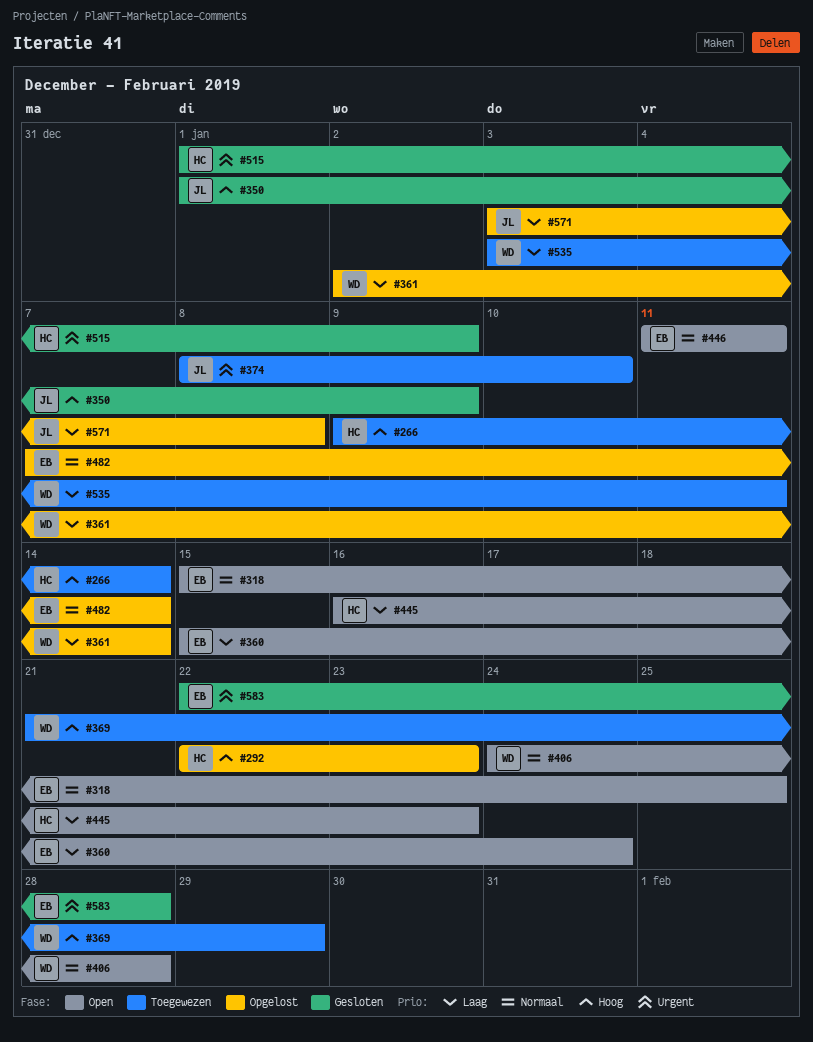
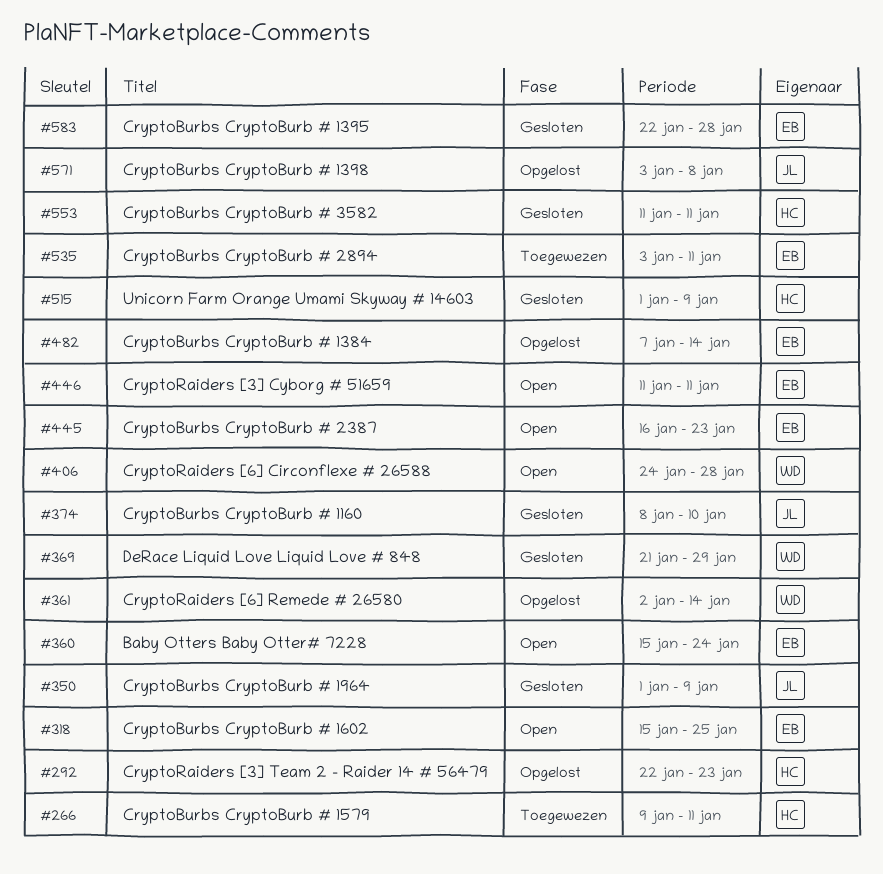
#266, due: Jan 14 -> Jan 11
#369, status: Toegewezen -> Gesloten
#374, status: Toegewezen -> Gesloten
#445, owner: HC -> EB
#535, owner: WD -> EB
#553: none -> present

